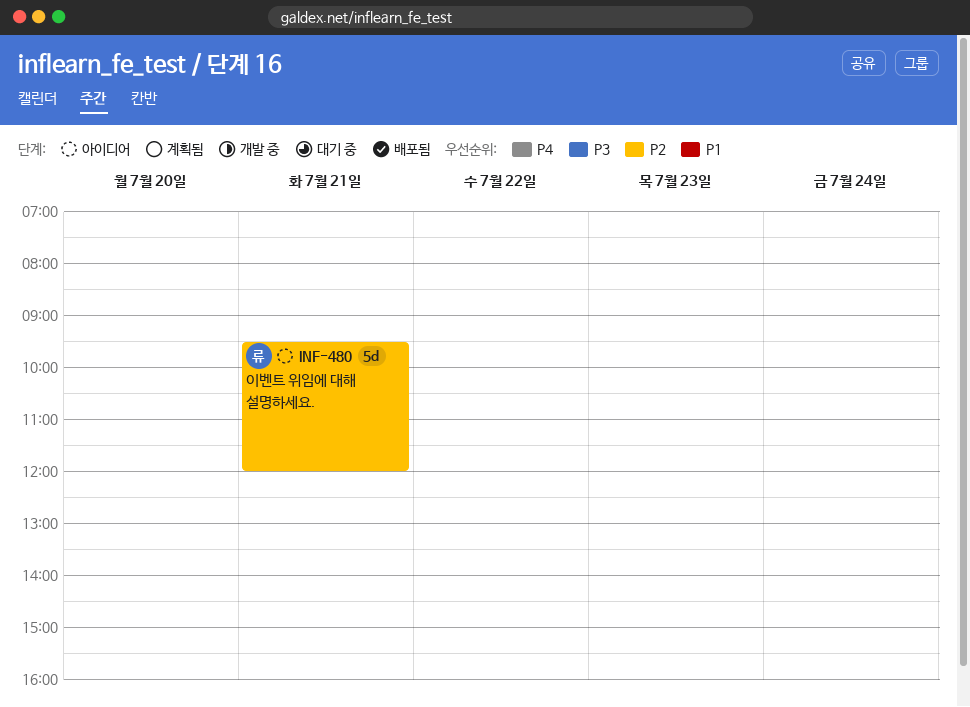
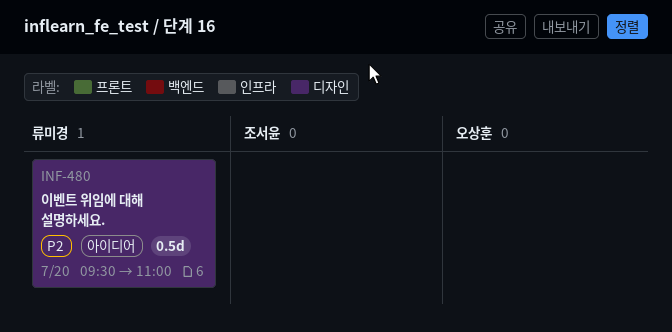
INF-480, estimate: 5d -> 0.5d
INF-480, day: Jul 21 -> Jul 20
INF-480, ends: 12:00 -> 11:00

